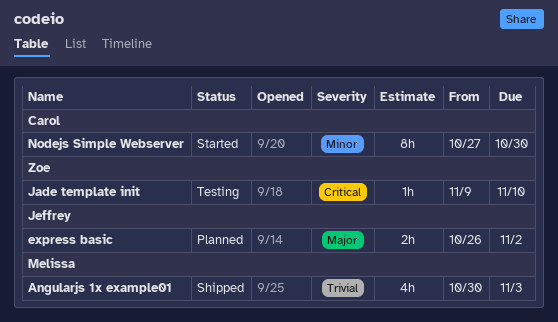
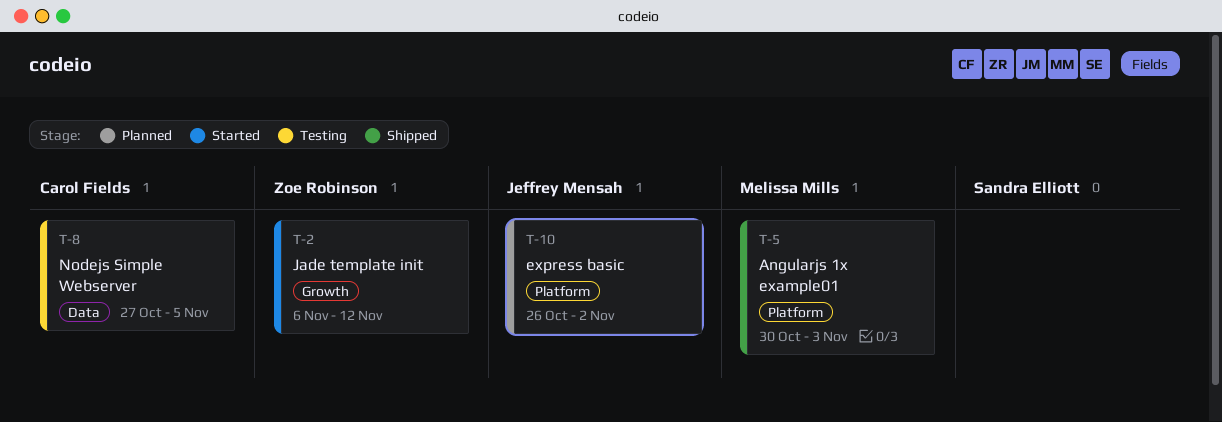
Jade template init, status: Testing -> Started
Jade template init, start: Nov 9 -> Nov 6
Jade template init, due: Nov 10 -> Nov 12
Nodejs Simple Webserver, status: Started -> Testing
Nodejs Simple Webserver, due: Oct 30 -> Nov 5

